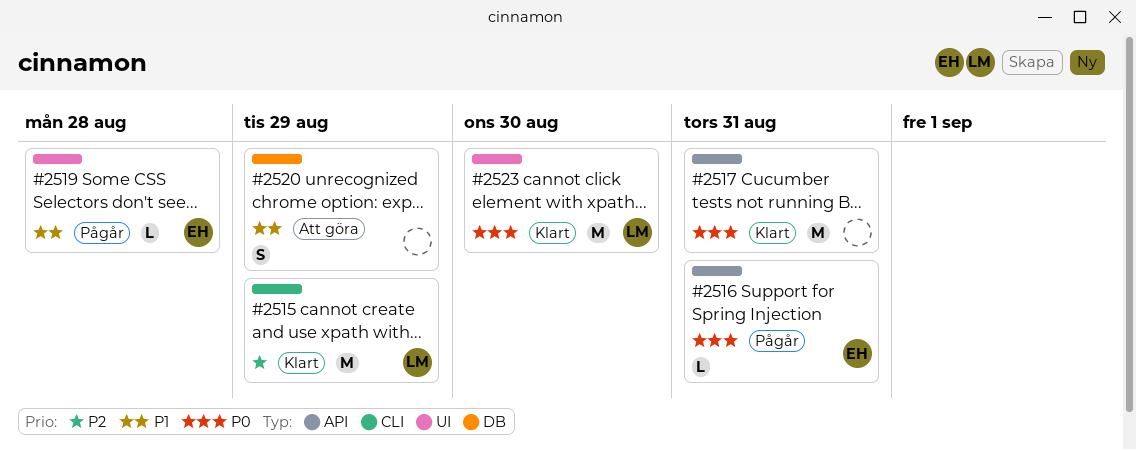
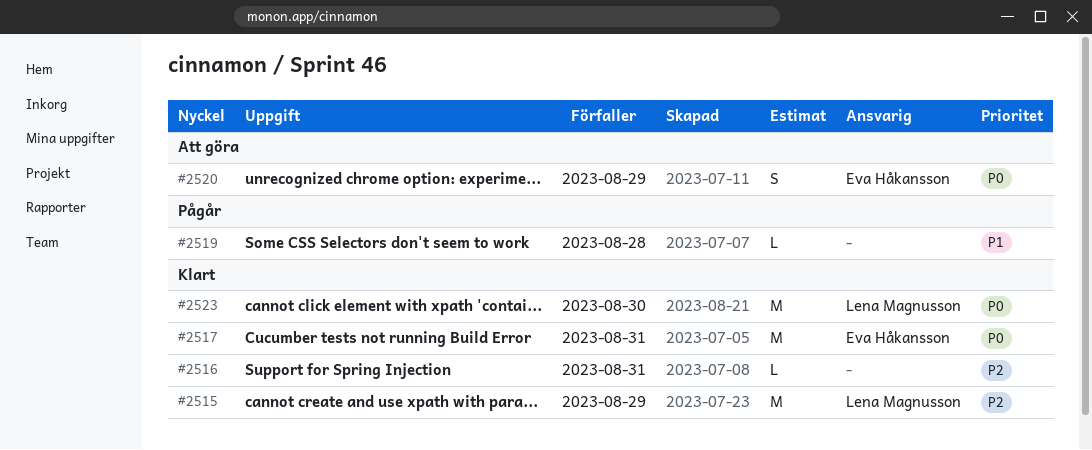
#2516, status: Pågår -> Klart
#2516, owner: Eva Håkansson -> none
#2516, priority: P0 -> P2
#2517, owner: none -> Eva Håkansson
#2519, owner: Eva Håkansson -> none
#2520, owner: none -> Eva Håkansson
#2520, priority: P1 -> P0

